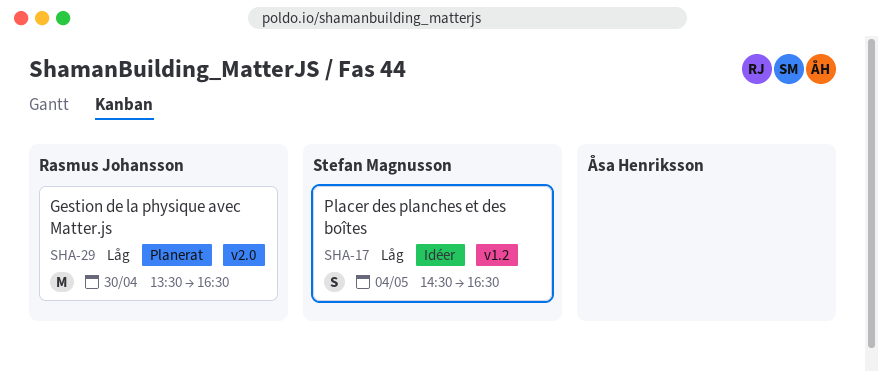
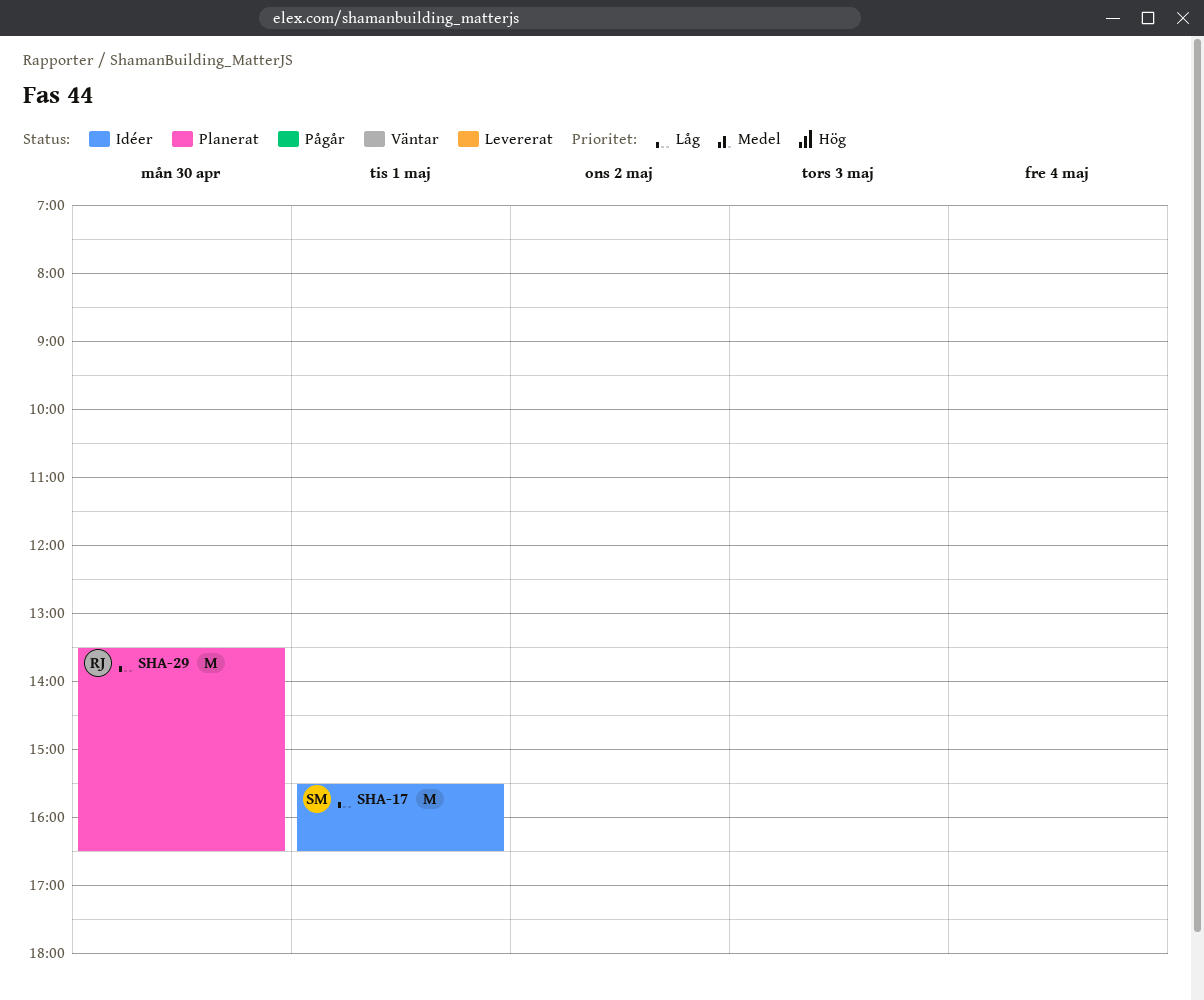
SHA-17, estimate: S -> M
SHA-17, day: May 4 -> May 1
SHA-17, begins: 14:30 -> 15:30

